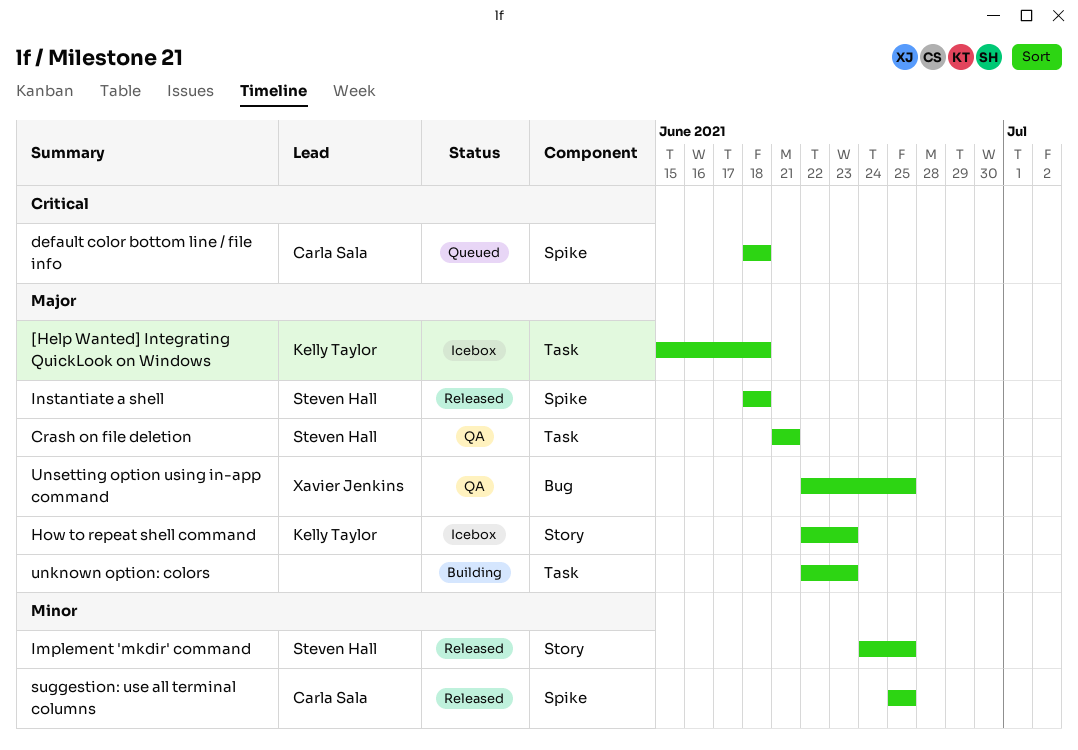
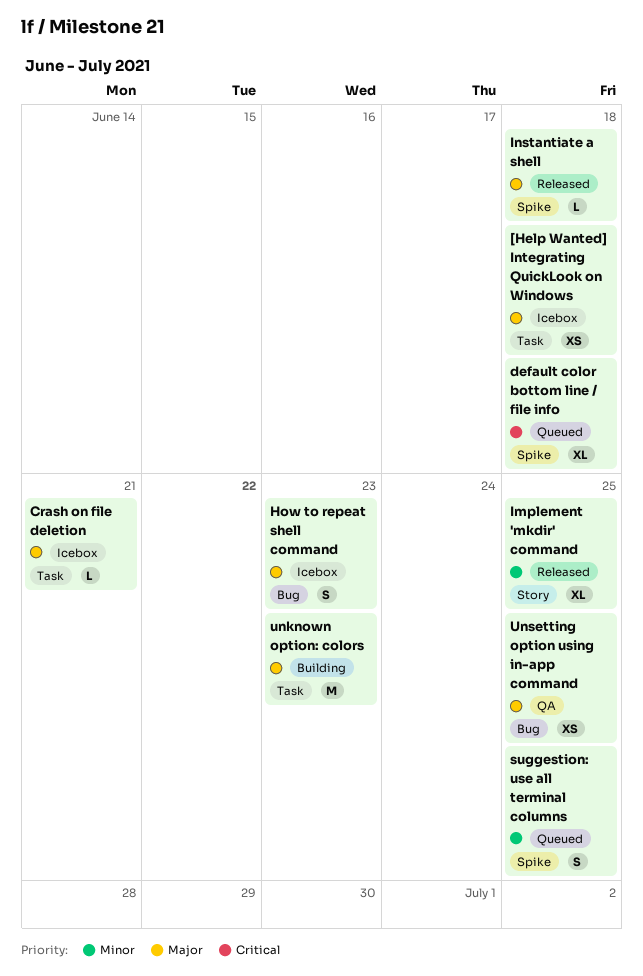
Crash on file deletion, status: QA -> Icebox
How to repeat shell command, label: Story -> Bug
suggestion: use all terminal columns, status: Released -> Queued

